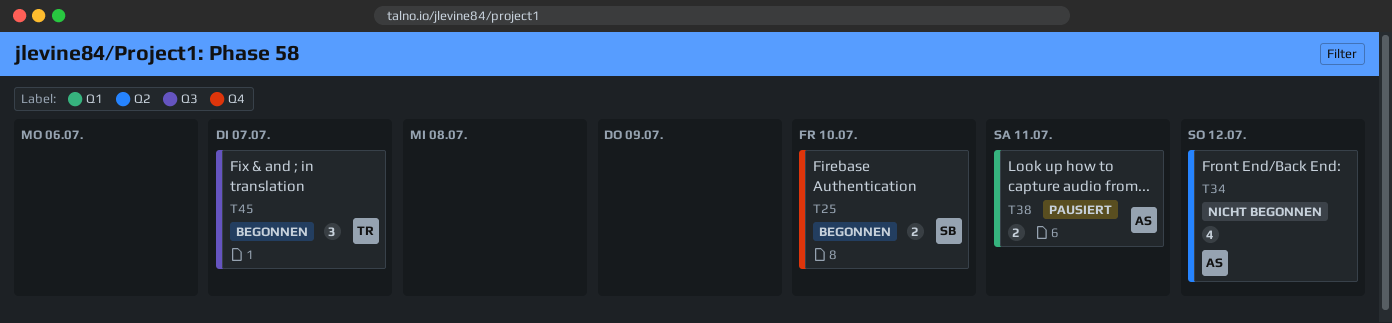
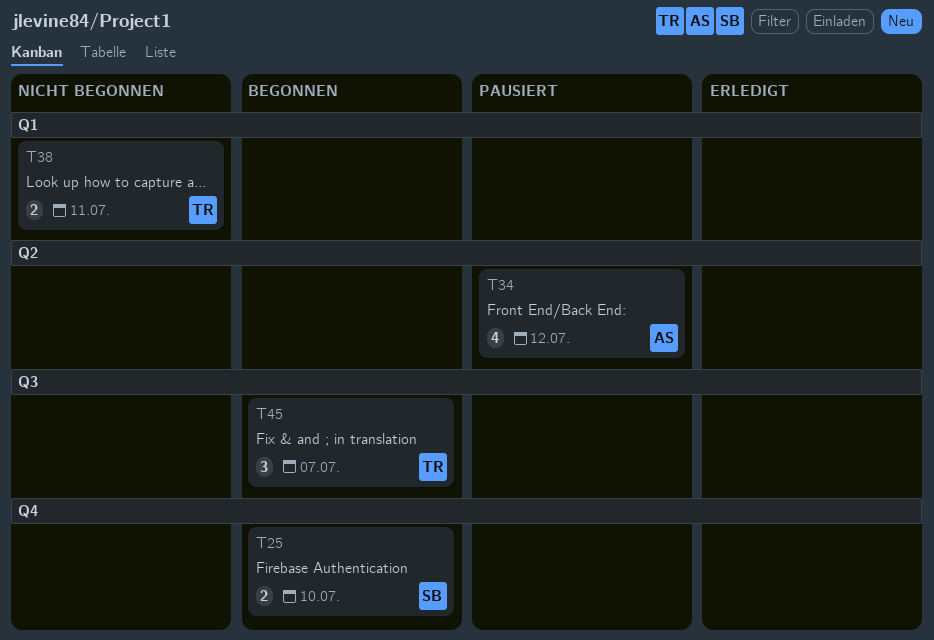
T34, status: Nicht begonnen -> Pausiert
T38, status: Pausiert -> Nicht begonnen
T38, owner: AS -> TR

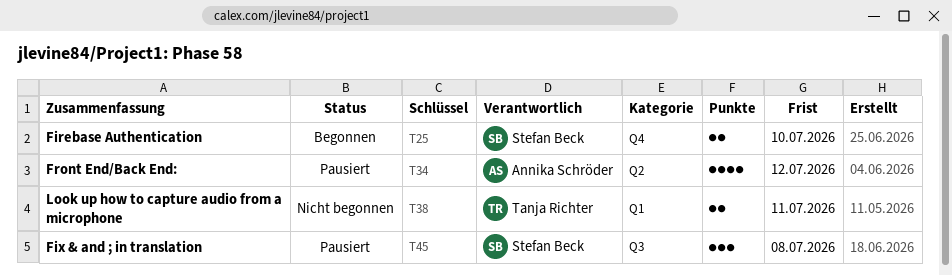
T45, status: Begonnen -> Pausiert
T45, owner: Tanja Richter -> Stefan Beck
T45, due: Jul 7 -> Jul 8

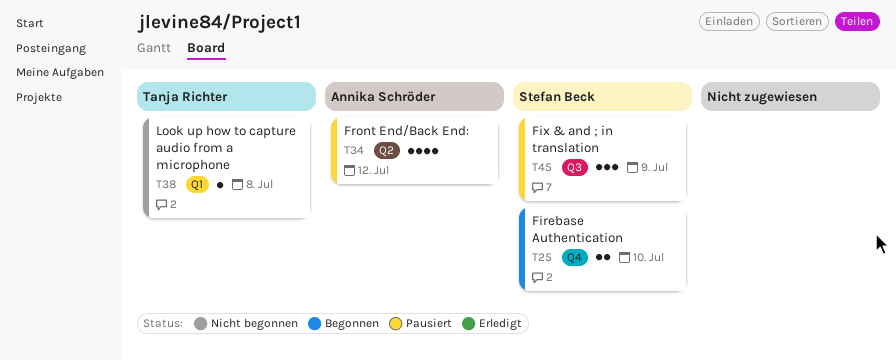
T38, estimate: 2 -> 1
T38, due: Jul 11 -> Jul 8
T45, due: Jul 8 -> Jul 9

